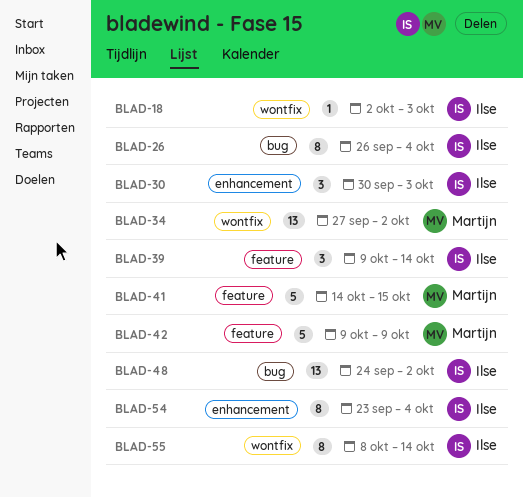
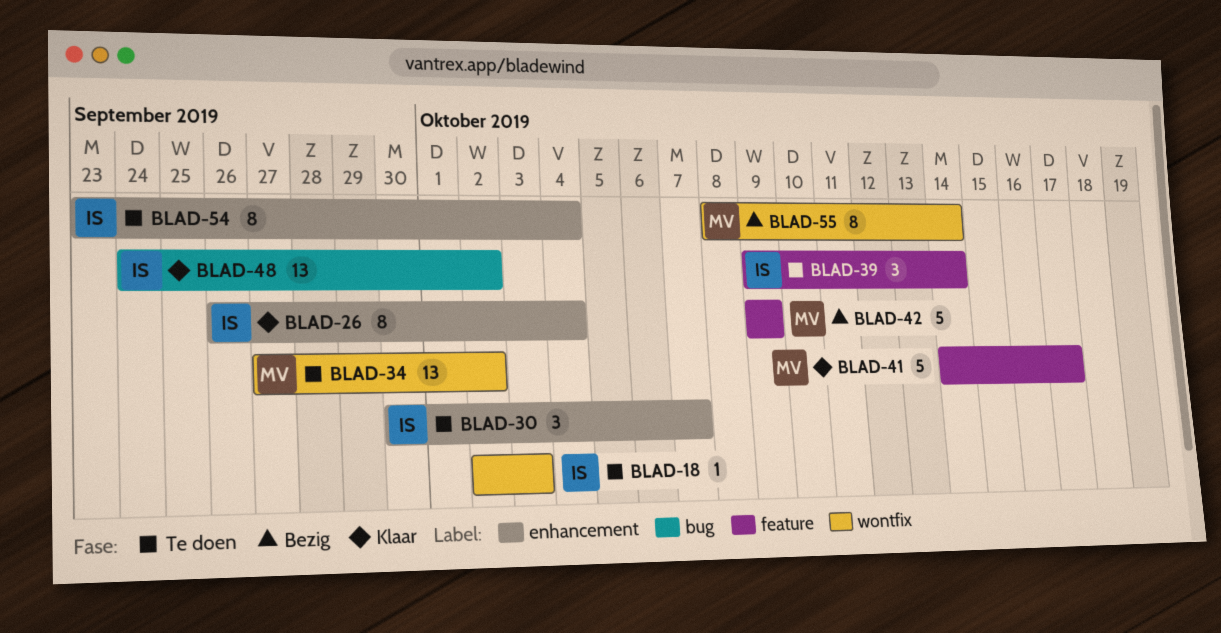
BLAD-26, label: bug -> enhancement
BLAD-30, due: Oct 3 -> Oct 7
BLAD-41, due: Oct 15 -> Oct 17
BLAD-55, owner: Ilse -> Martijn

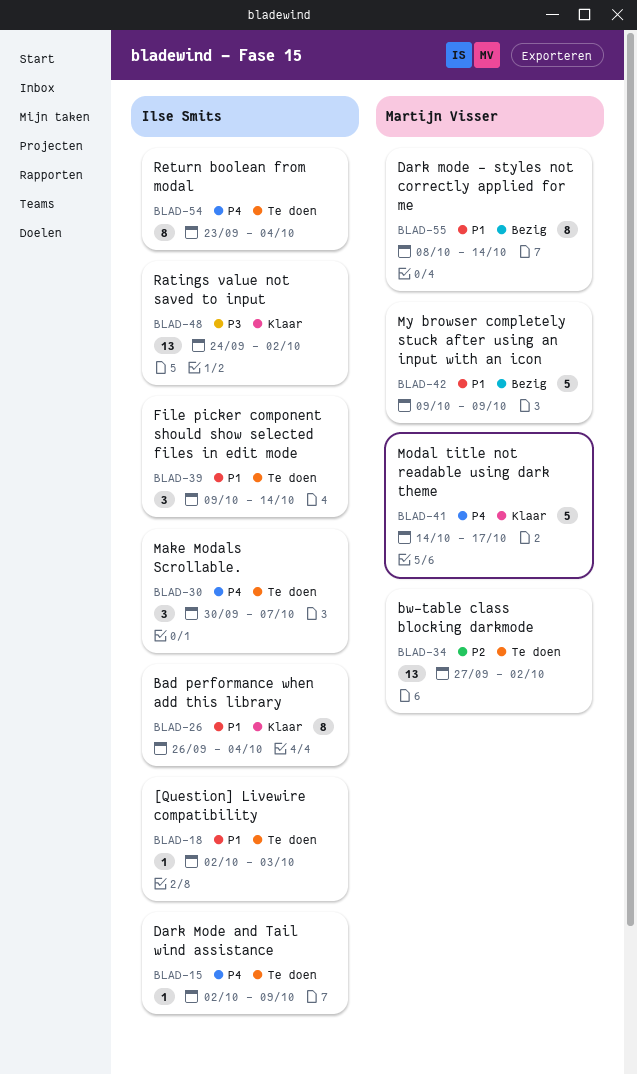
BLAD-15: none -> present

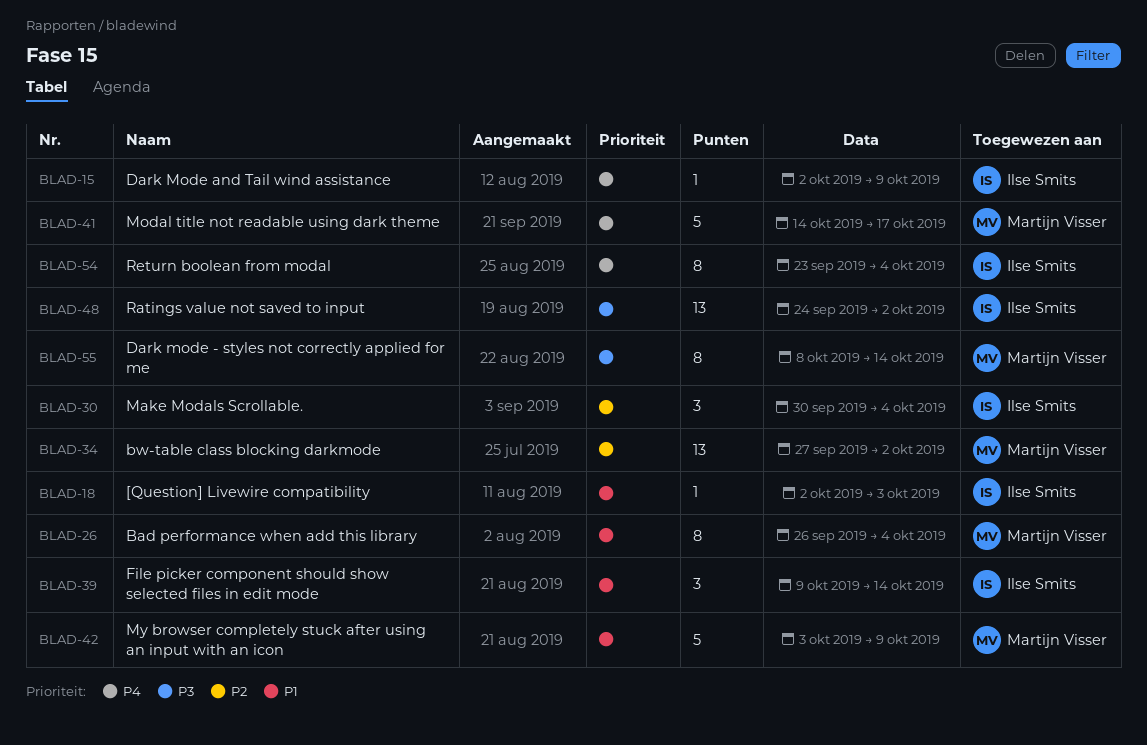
BLAD-26, owner: Ilse Smits -> Martijn Visser
BLAD-30, priority: P4 -> P2
BLAD-30, due: Oct 7 -> Oct 4
BLAD-42, start: Oct 9 -> Oct 3
BLAD-55, priority: P1 -> P3

